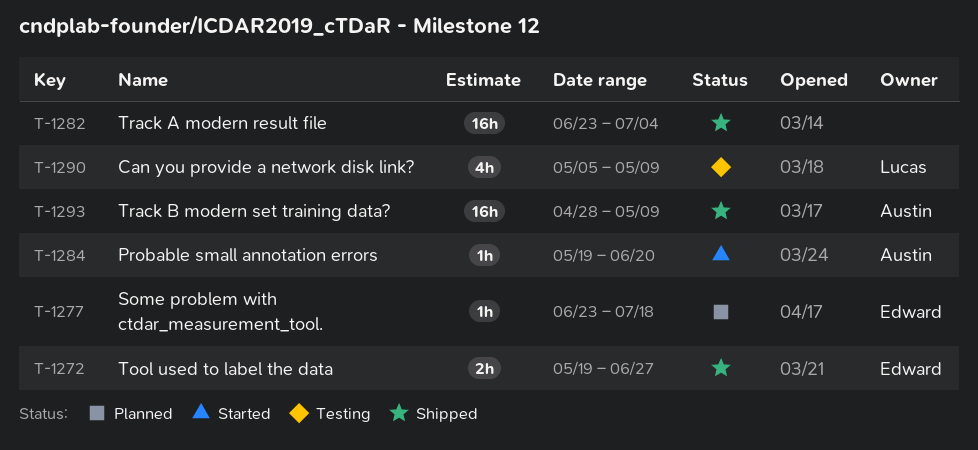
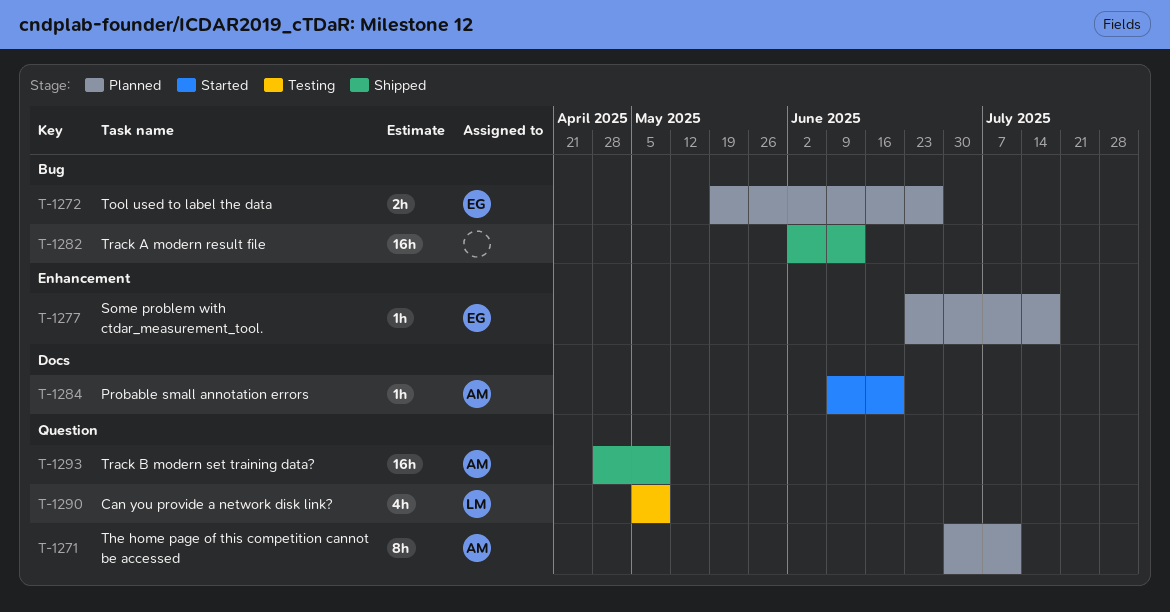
T-1271: none -> present
T-1272, status: Shipped -> Planned
T-1282, start: Jun 23 -> Jun 2
T-1282, due: Jul 4 -> Jun 13
T-1284, start: May 19 -> Jun 9

